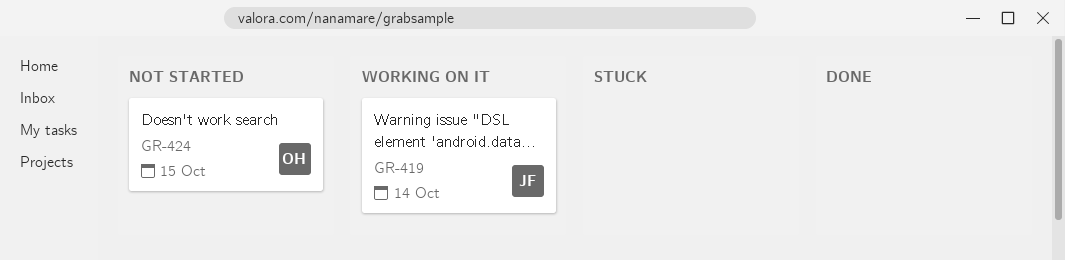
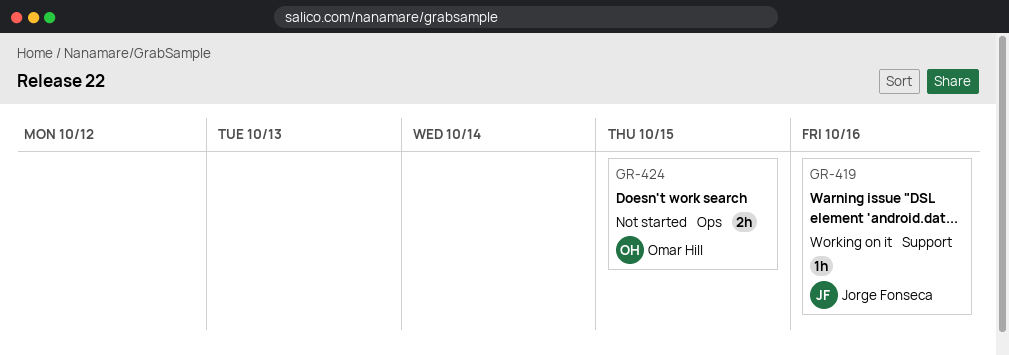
GR-419, due: Oct 14 -> Oct 16

